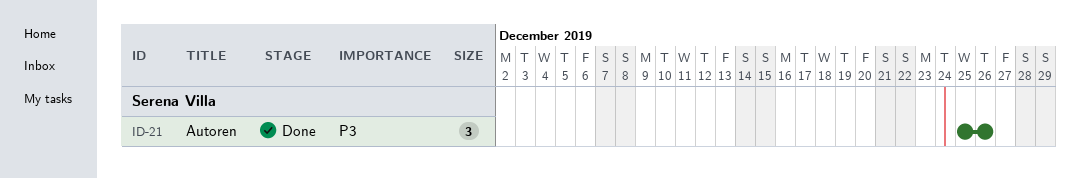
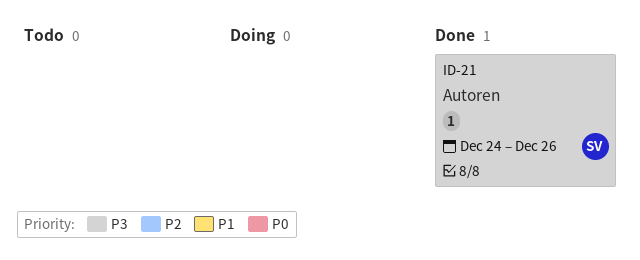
ID-21, estimate: 3 -> 1
ID-21, start: Dec 25 -> Dec 24

